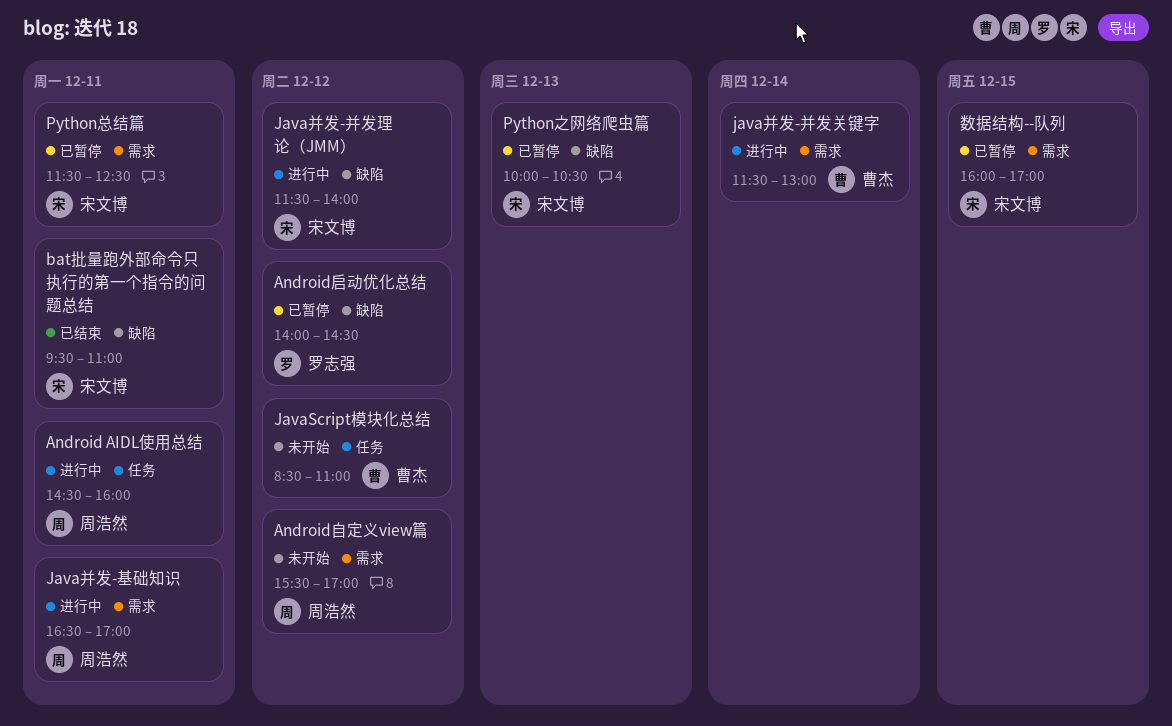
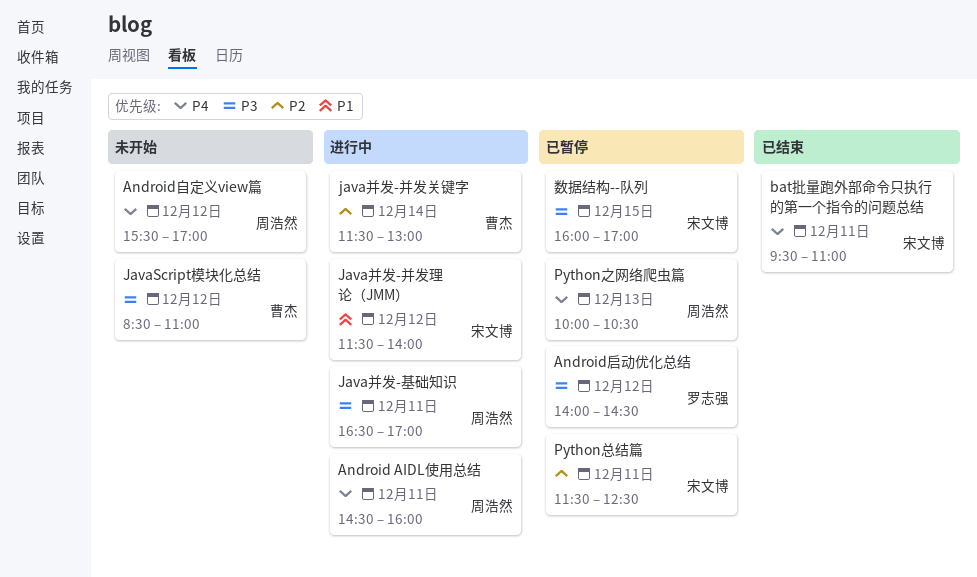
Python之网络爬虫篇, owner: 宋文博 -> 周浩然

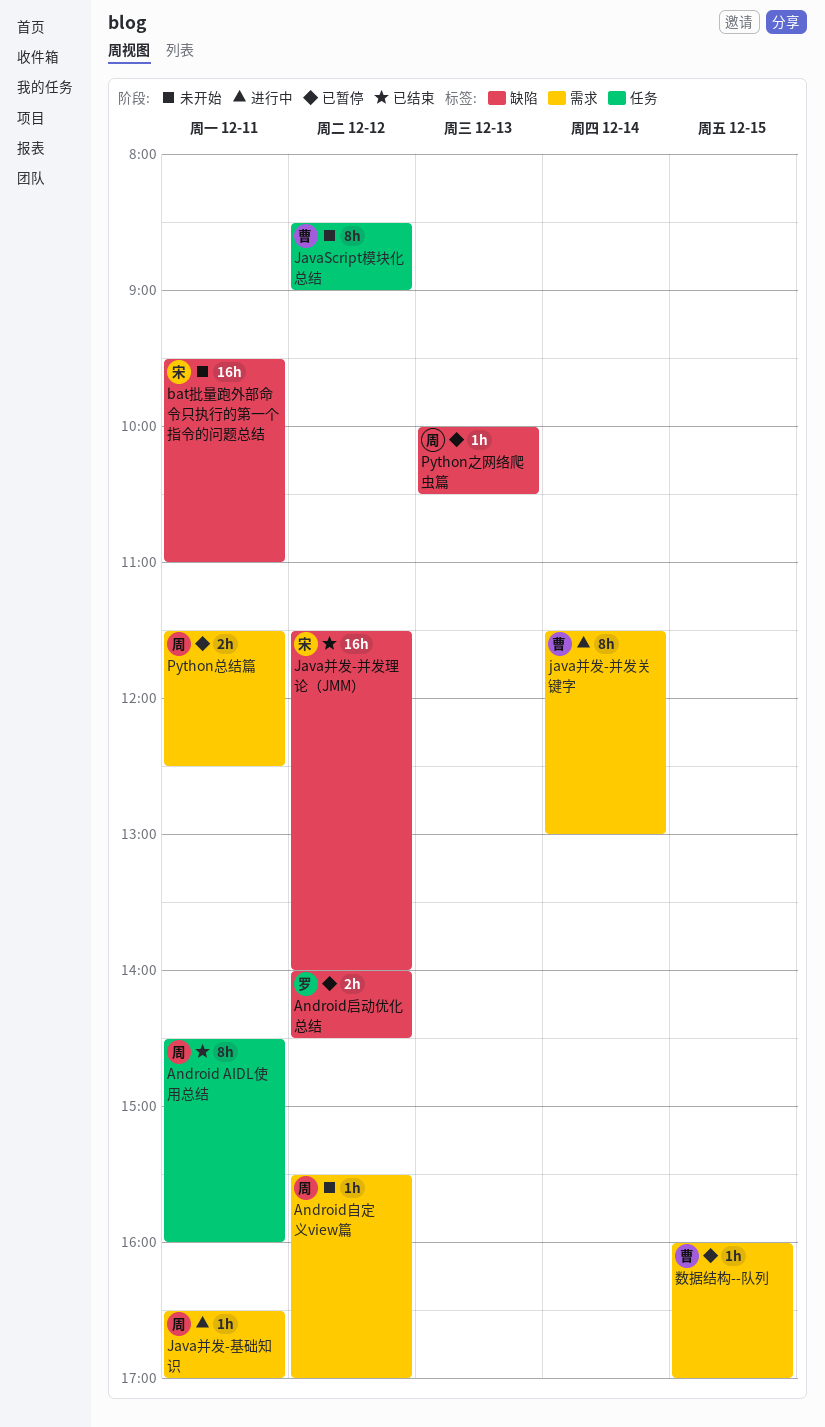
Android AIDL使用总结, status: 进行中 -> 已结束
bat批量跑外部命令只执行的第一个指令的问题总结, status: 已结束 -> 未开始
JavaScript模块化总结, ends: 11:00 -> 09:00
Java并发-并发理论（JMM）, status: 进行中 -> 已结束
Python总结篇, owner: 宋文博 -> 周浩然
数据结构--队列, owner: 宋文博 -> 曹杰

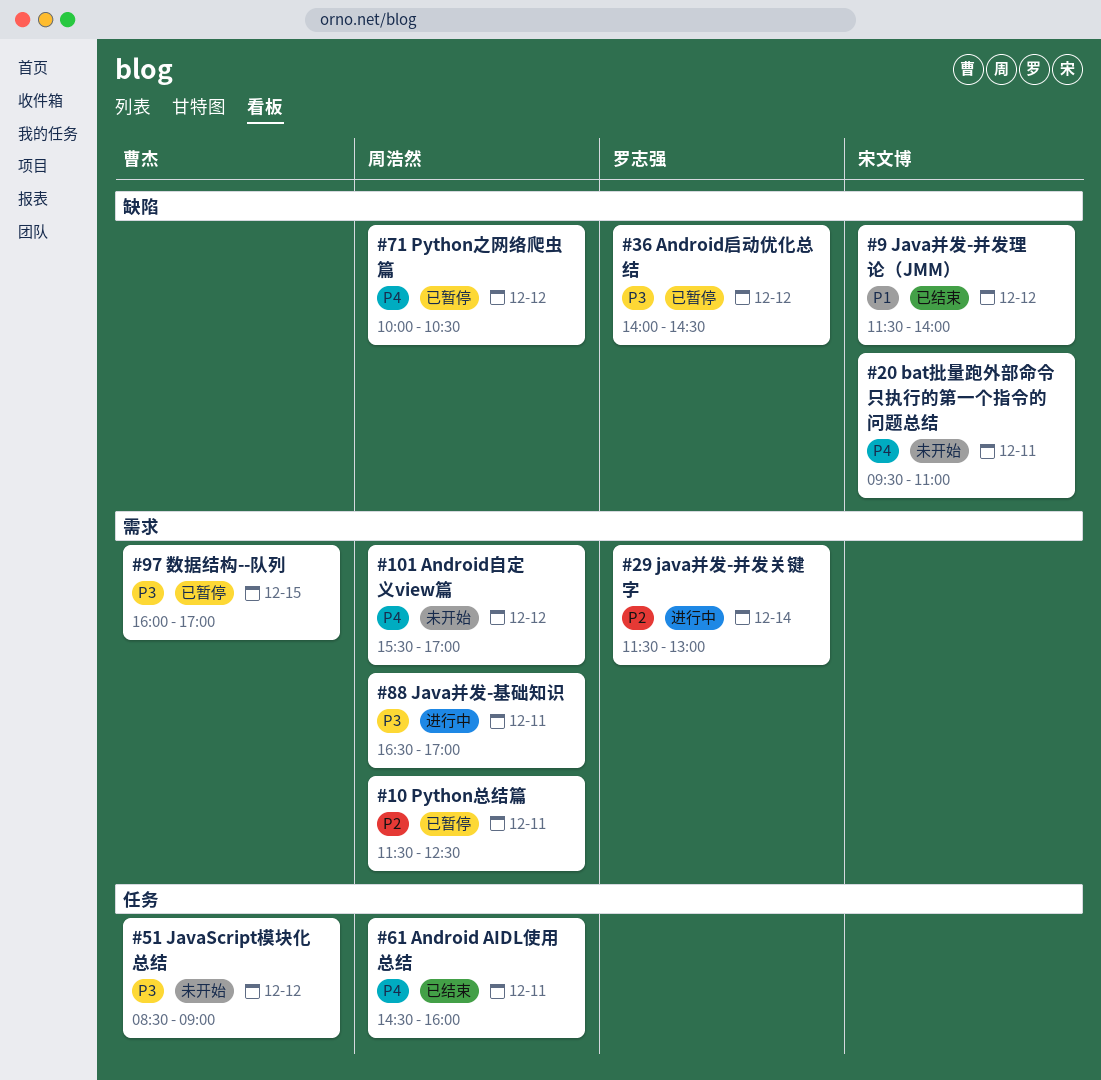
java并发-并发关键字, owner: 曹杰 -> 罗志强
Python之网络爬虫篇, day: Dec 13 -> Dec 12

